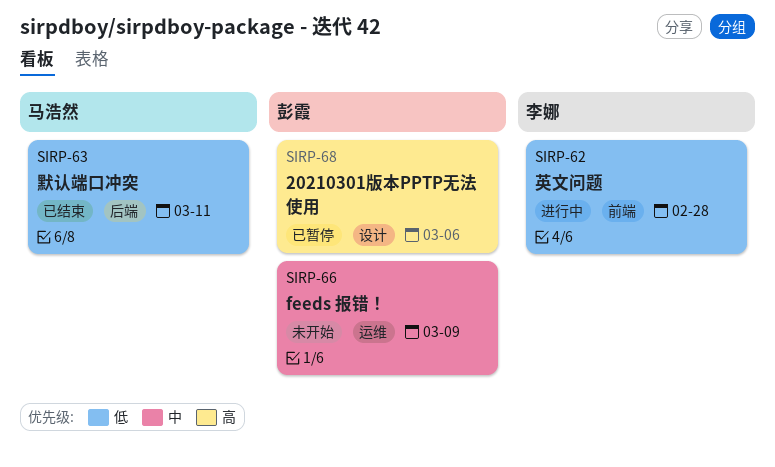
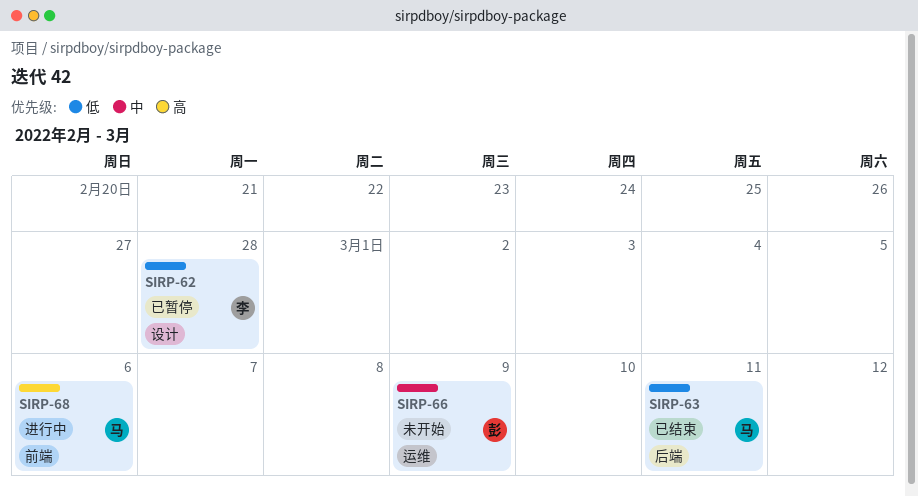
SIRP-62, status: 进行中 -> 已暂停
SIRP-62, label: 前端 -> 设计
SIRP-68, status: 已暂停 -> 进行中
SIRP-68, owner: 彭霞 -> 马浩然
SIRP-68, label: 设计 -> 前端

